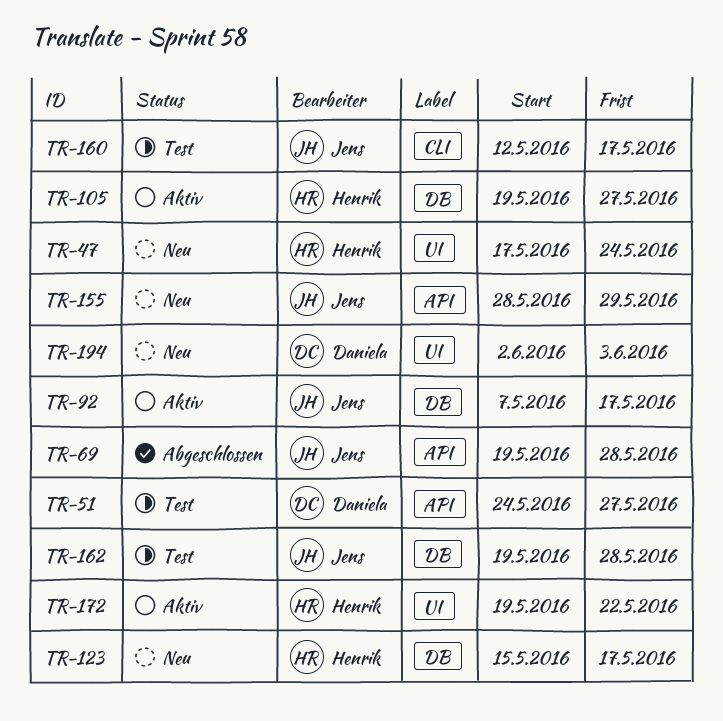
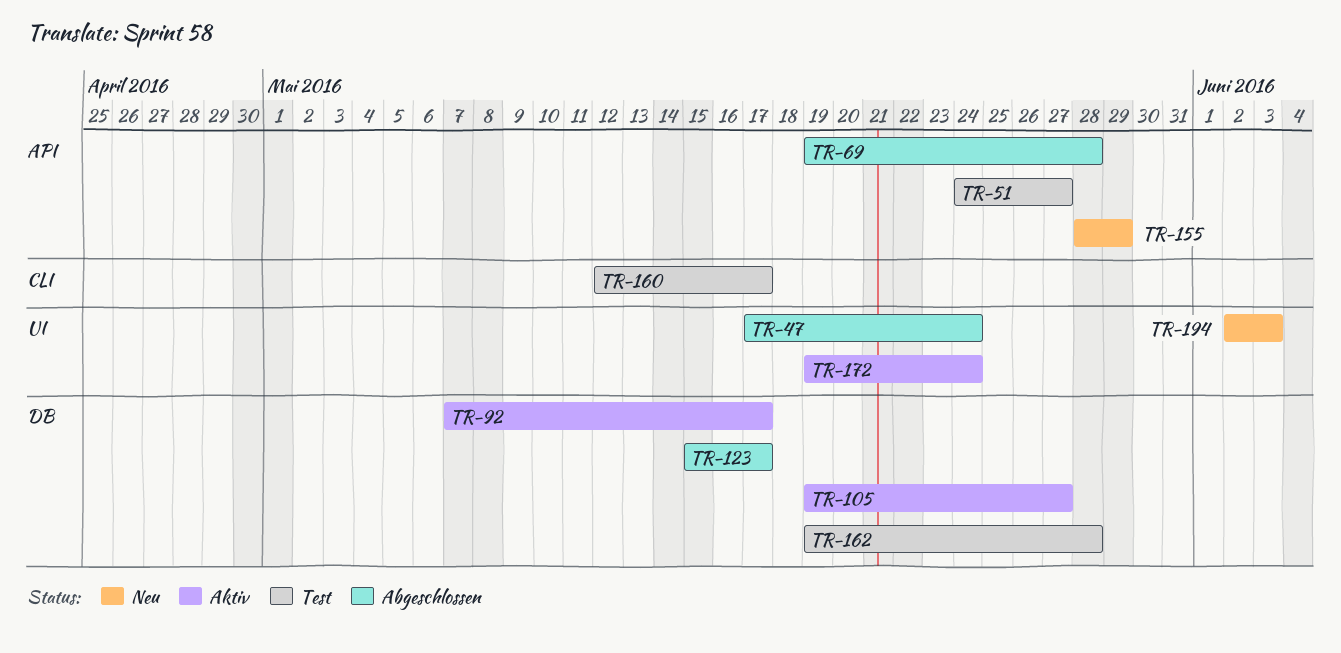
TR-47, status: Neu -> Abgeschlossen
TR-123, status: Neu -> Abgeschlossen
TR-172, due: May 22 -> May 24

